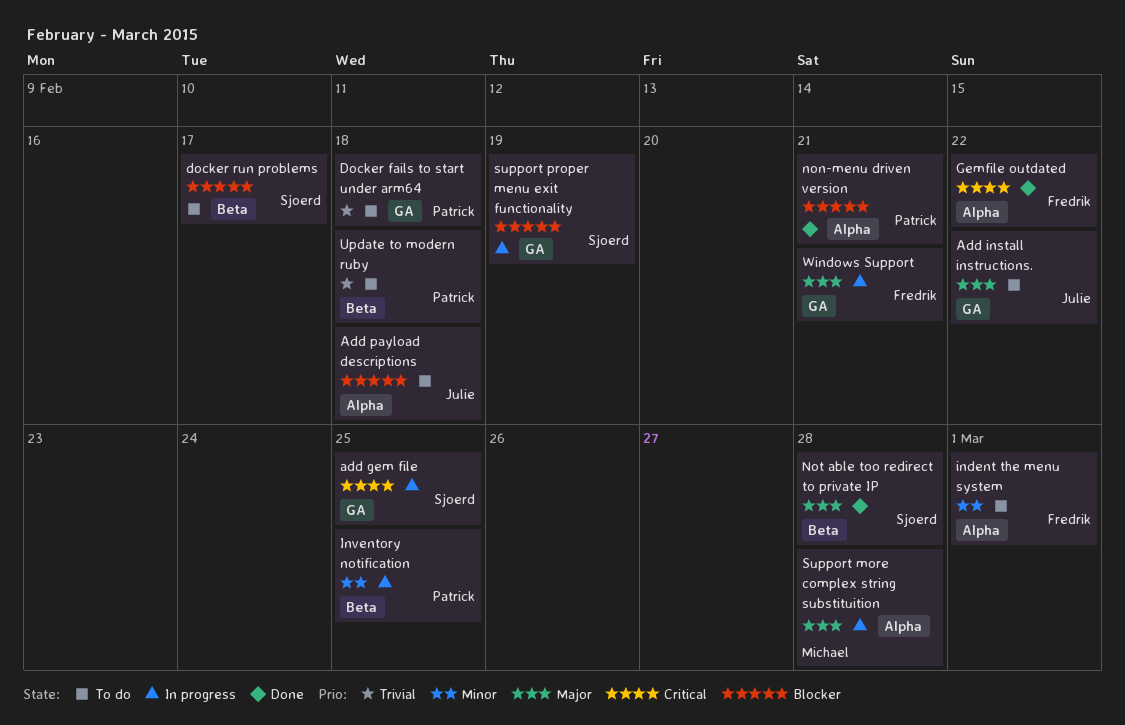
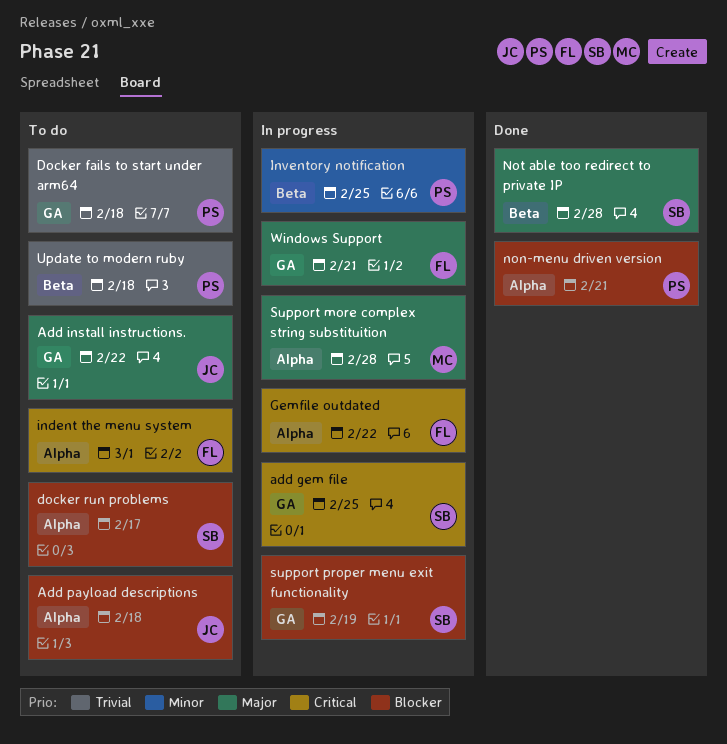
docker run problems, label: Beta -> Alpha
Gemfile outdated, status: Done -> In progress
indent the menu system, priority: Minor -> Critical

